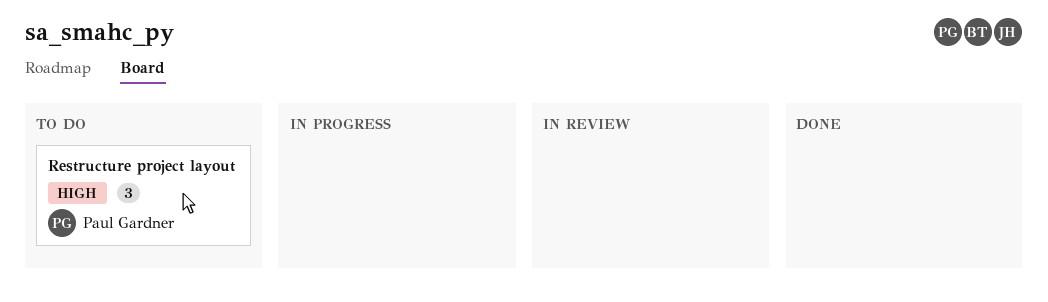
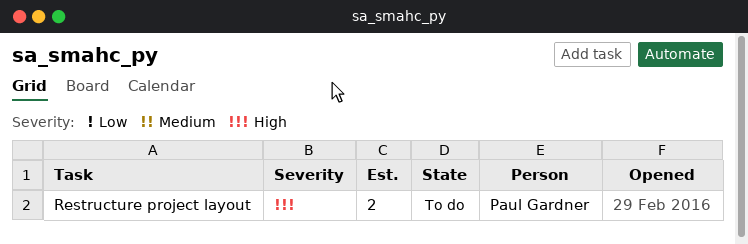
Restructure project layout, estimate: 3 -> 2

